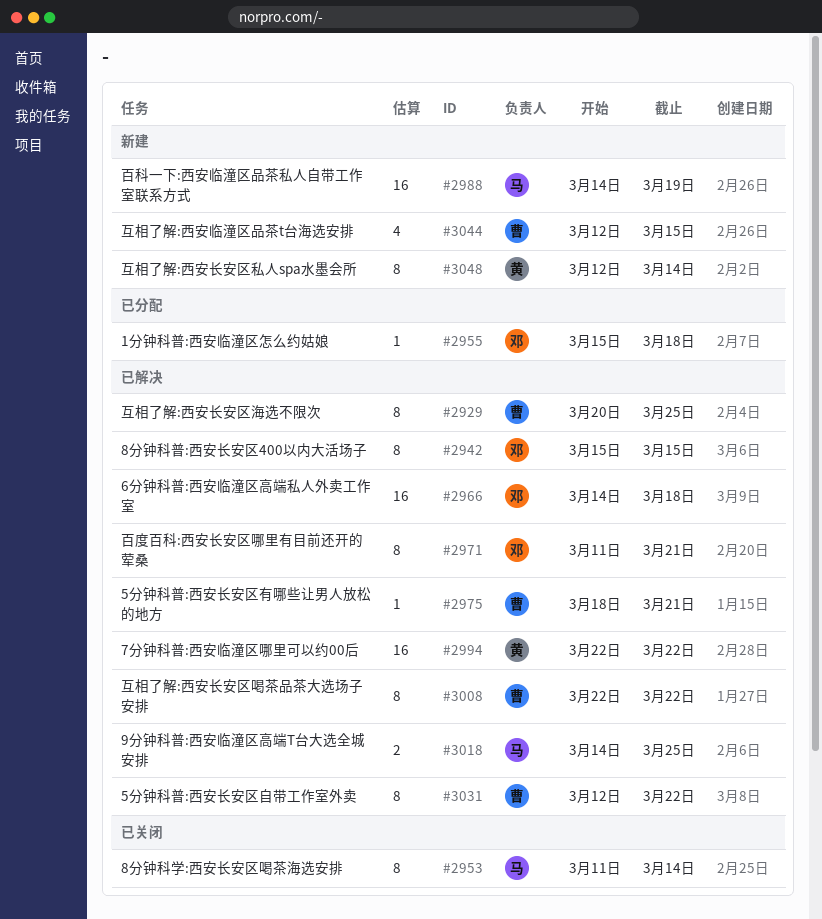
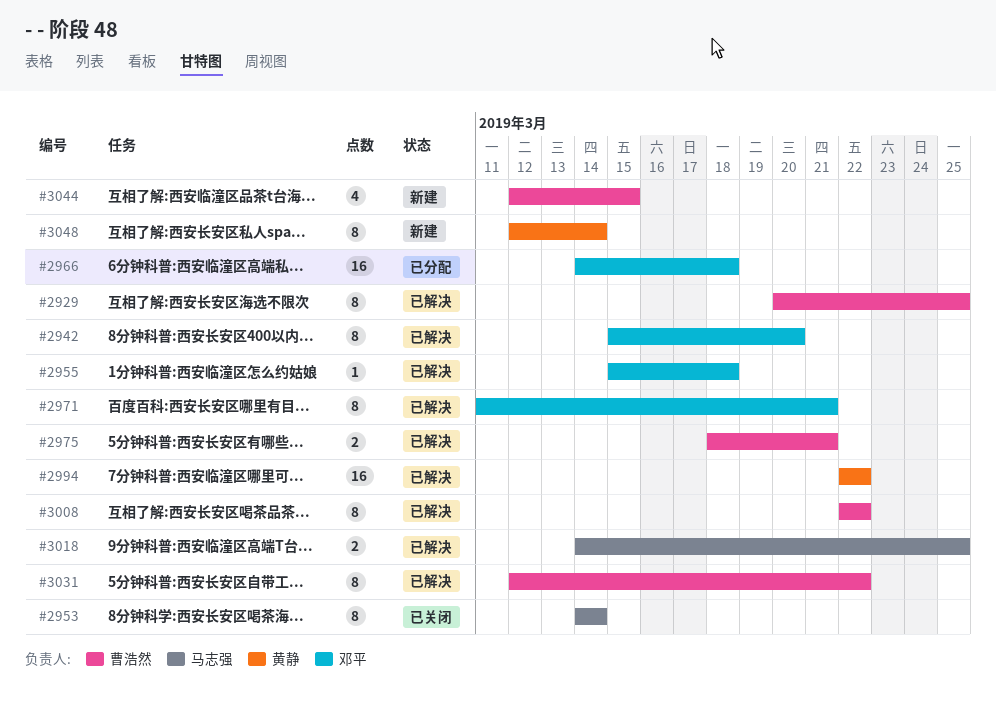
#2942, due: Mar 15 -> Mar 20
#2953, start: Mar 11 -> Mar 14
#2955, status: 已分配 -> 已解决
#2966, status: 已解决 -> 已分配
#2975, estimate: 1 -> 2
#2988: present -> none

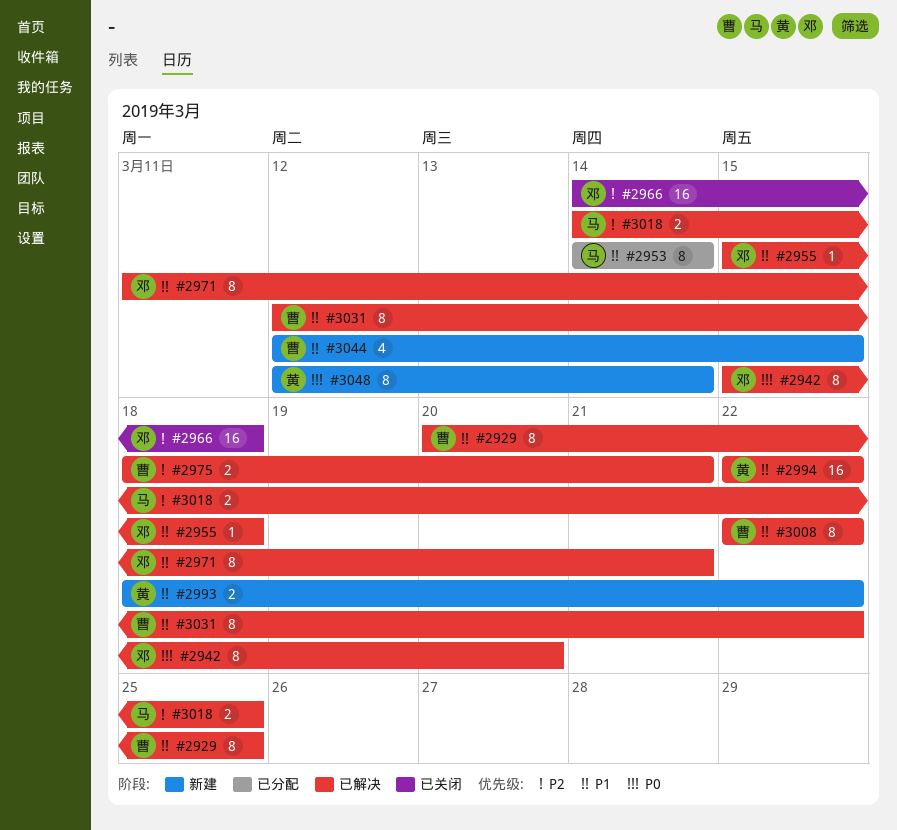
#2953, status: 已关闭 -> 已分配
#2966, status: 已分配 -> 已关闭
#2993: none -> present

